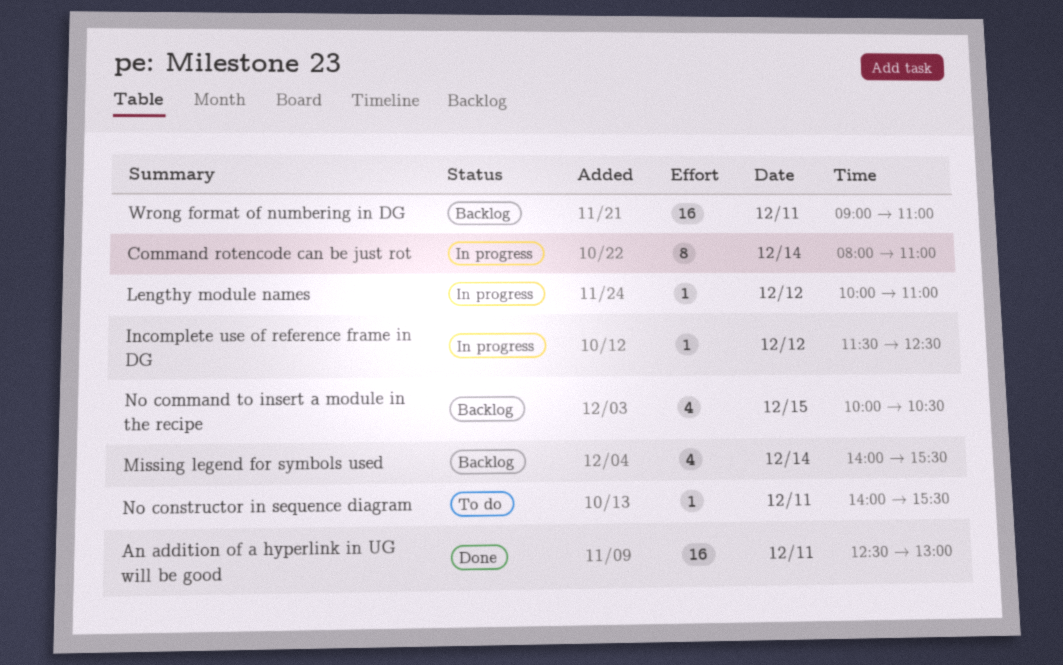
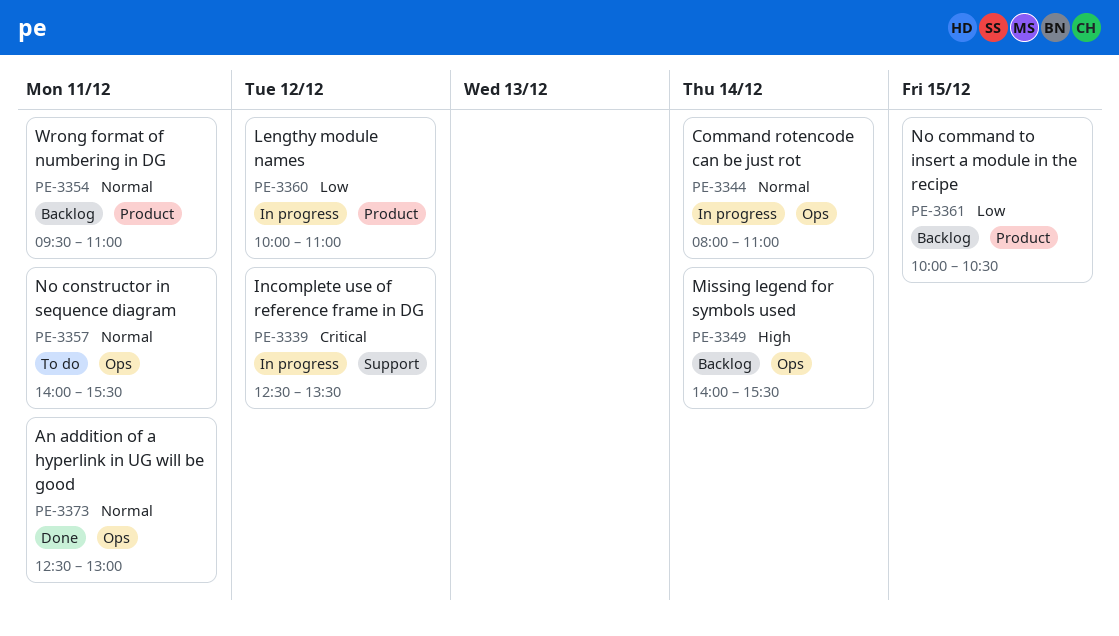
Incomplete use of reference frame in DG, begins: 11:30 -> 12:30
Incomplete use of reference frame in DG, ends: 12:30 -> 13:30
Wrong format of numbering in DG, begins: 09:00 -> 09:30

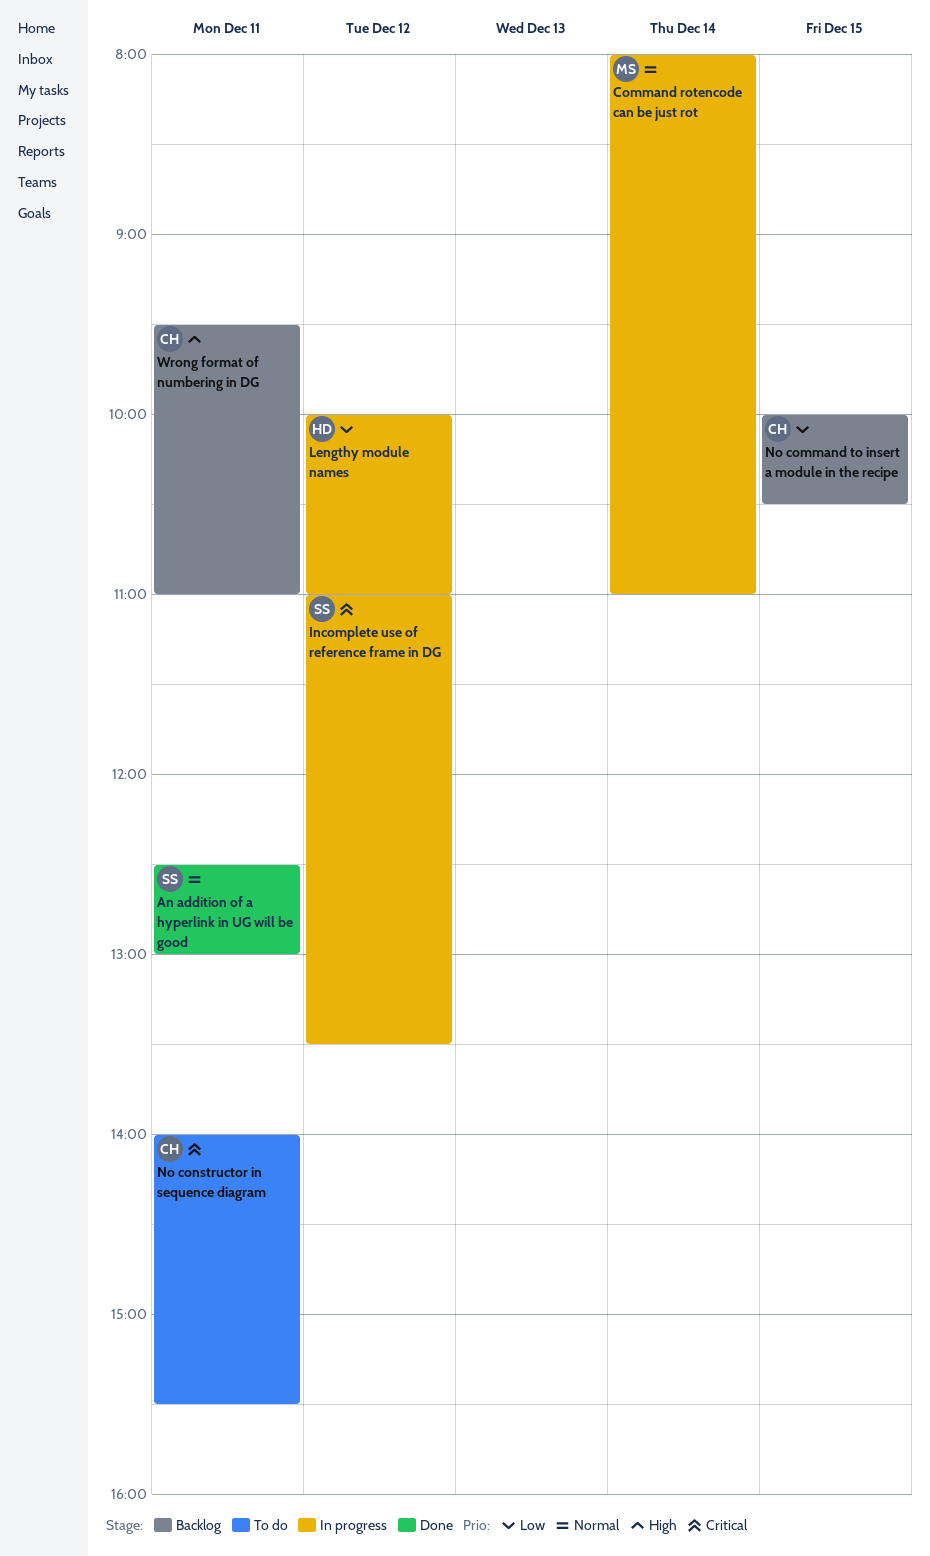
Incomplete use of reference frame in DG, begins: 12:30 -> 11:00
Missing legend for symbols used: present -> none
No constructor in sequence diagram, priority: Normal -> Critical
Wrong format of numbering in DG, priority: Normal -> High

